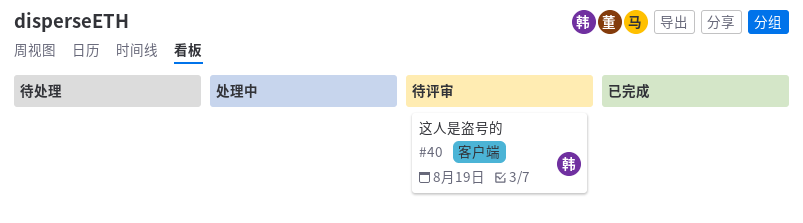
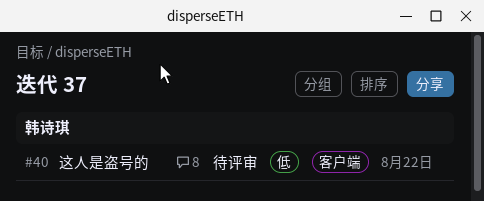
#40, due: Aug 19 -> Aug 22

